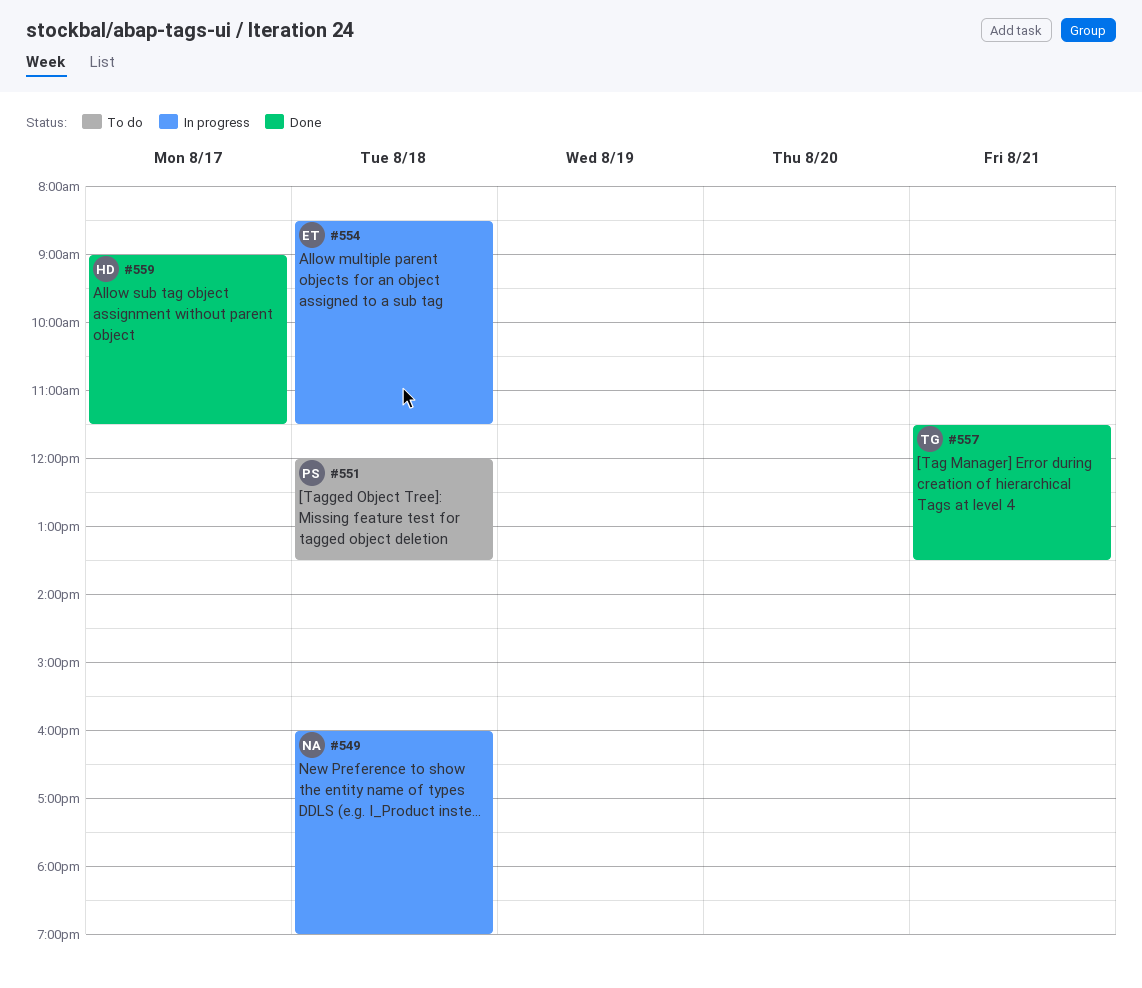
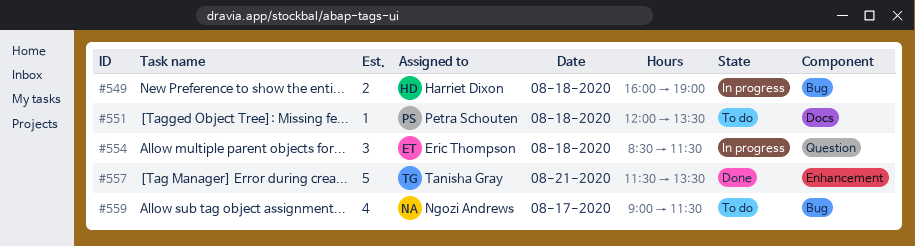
#549, owner: Ngozi Andrews -> Harriet Dixon
#559, status: Done -> To do
#559, owner: Harriet Dixon -> Ngozi Andrews

